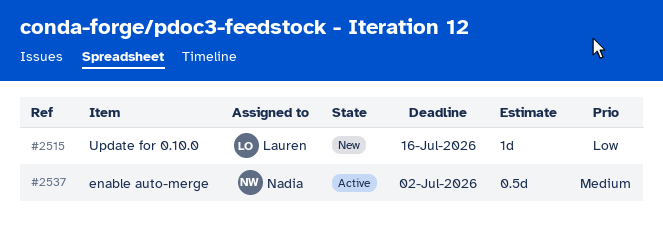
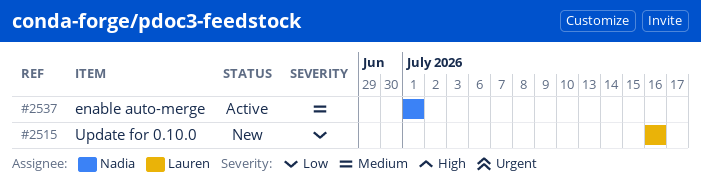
#2537, due: Jul 2 -> Jul 1

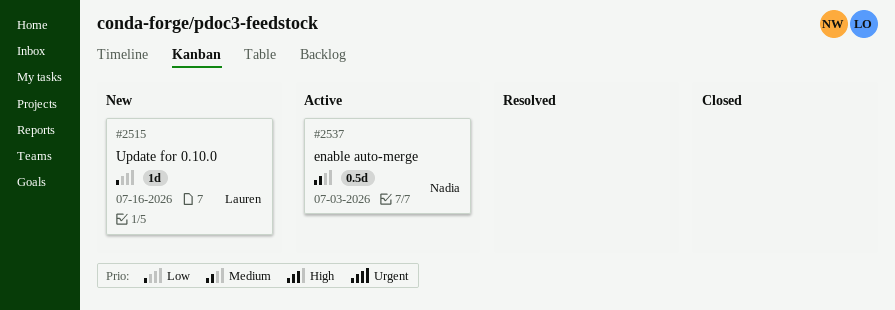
#2537, due: Jul 1 -> Jul 3

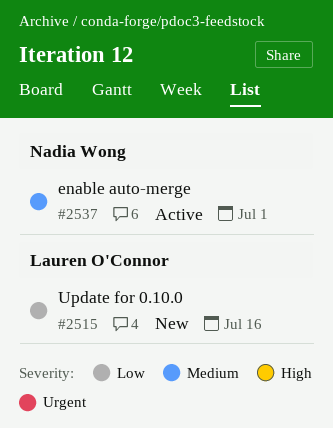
#2537, due: Jul 3 -> Jul 1

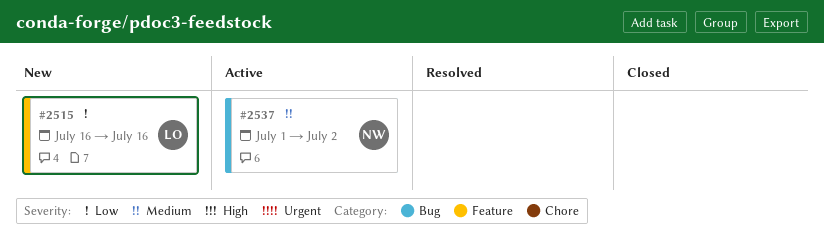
#2537, due: Jul 1 -> Jul 2

